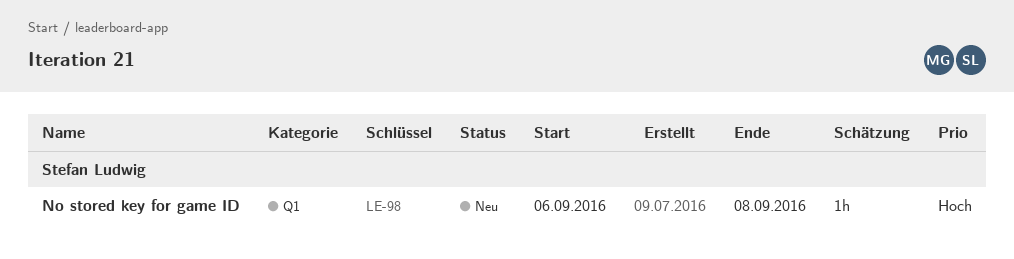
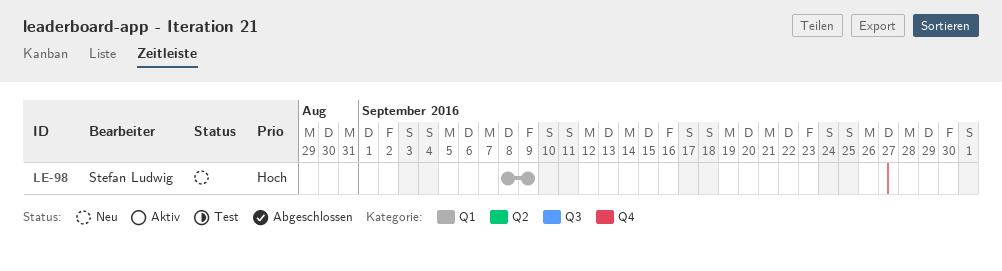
LE-98, start: Sep 6 -> Sep 8
LE-98, due: Sep 8 -> Sep 9

